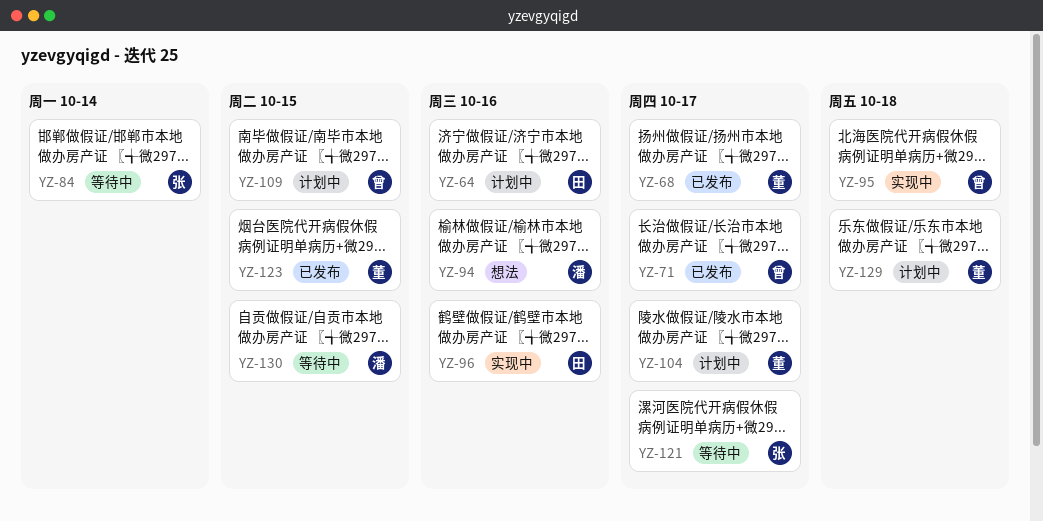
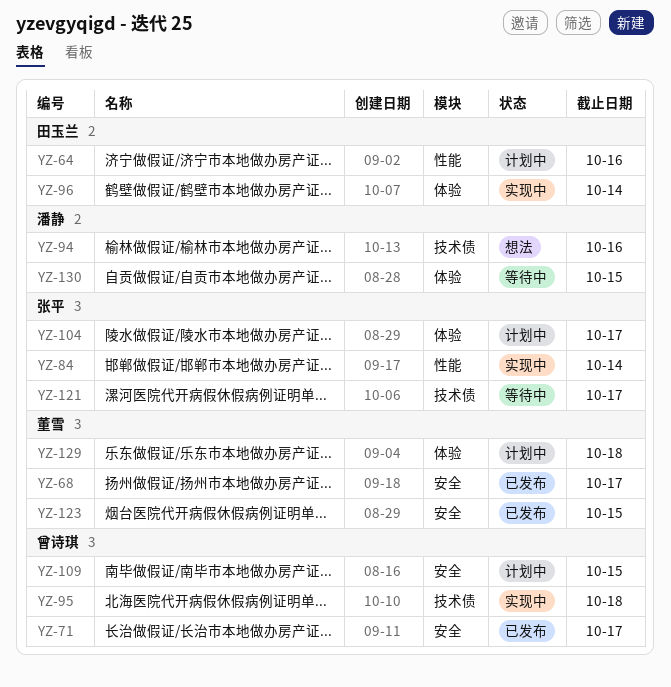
YZ-84, status: 等待中 -> 实现中
YZ-96, due: Oct 16 -> Oct 14
YZ-104, owner: 董雪 -> 张平

